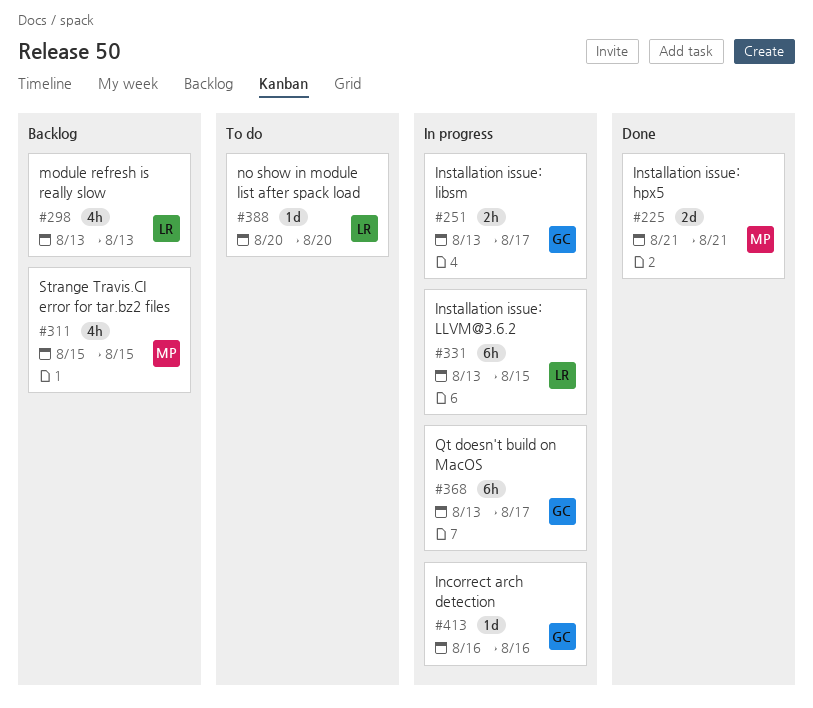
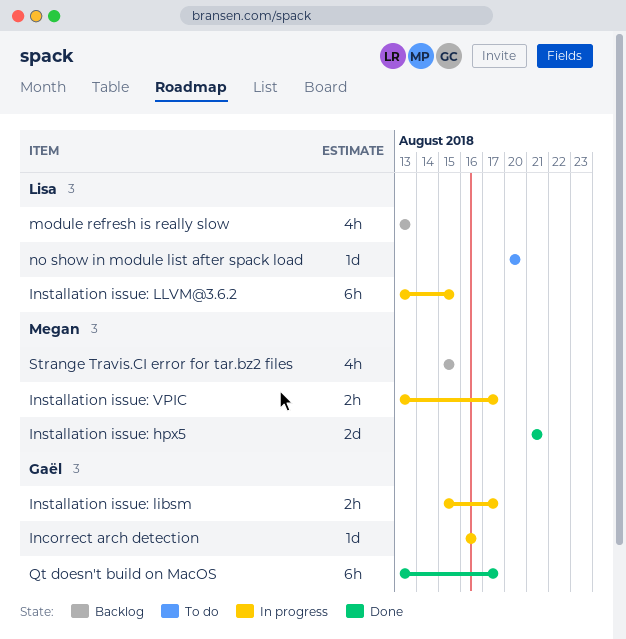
Installation issue: libsm, start: Aug 13 -> Aug 15
Installation issue: VPIC: none -> present
Qt doesn't build on MacOS, status: In progress -> Done

